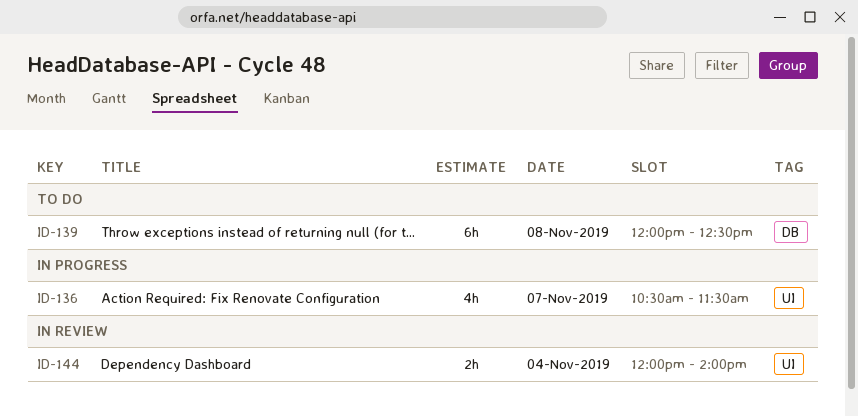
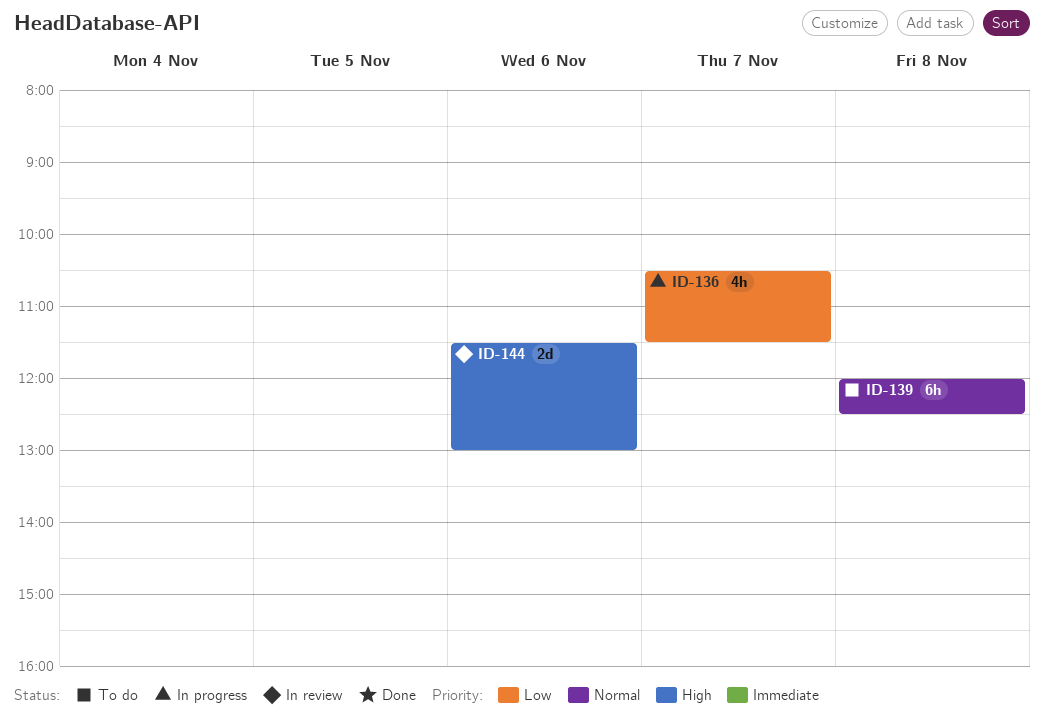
ID-144, estimate: 2h -> 2d
ID-144, day: Nov 4 -> Nov 6
ID-144, begins: 12:00 -> 11:30
ID-144, ends: 14:00 -> 13:00

